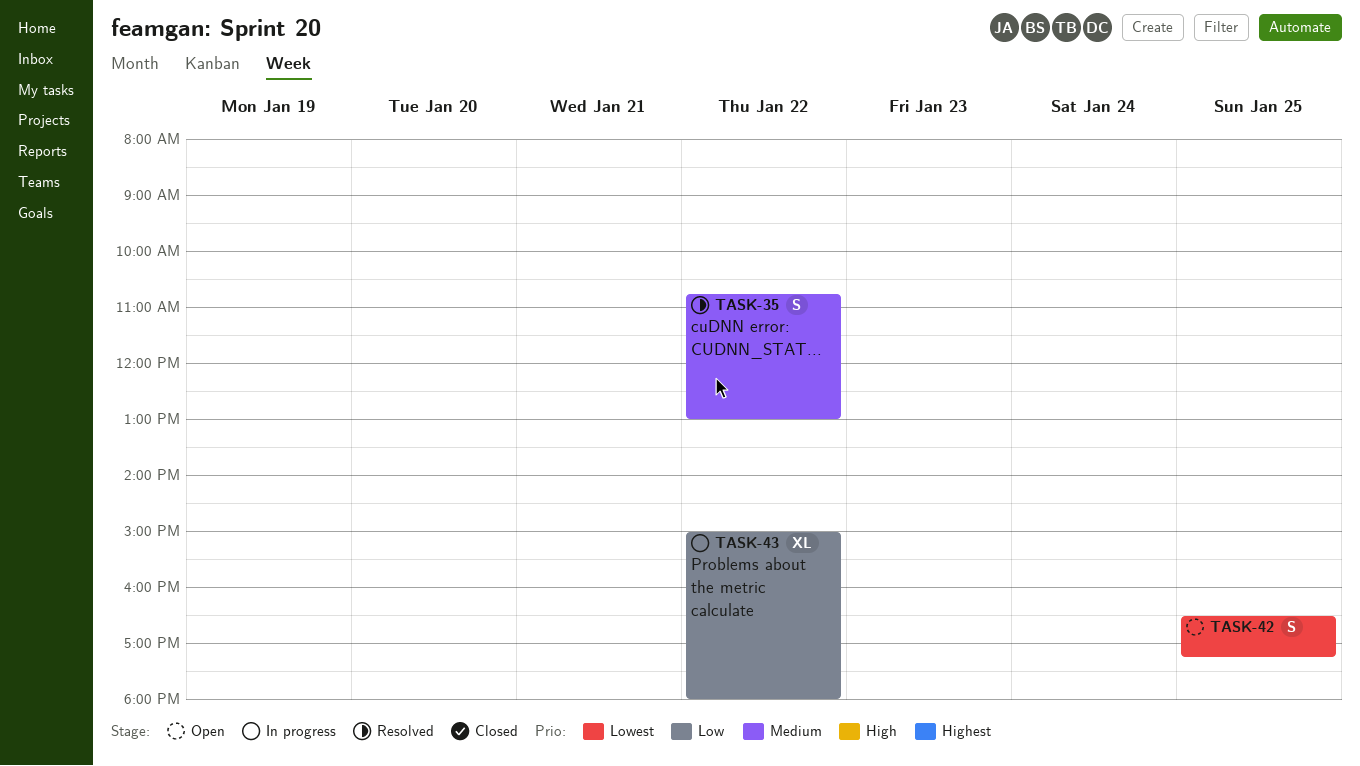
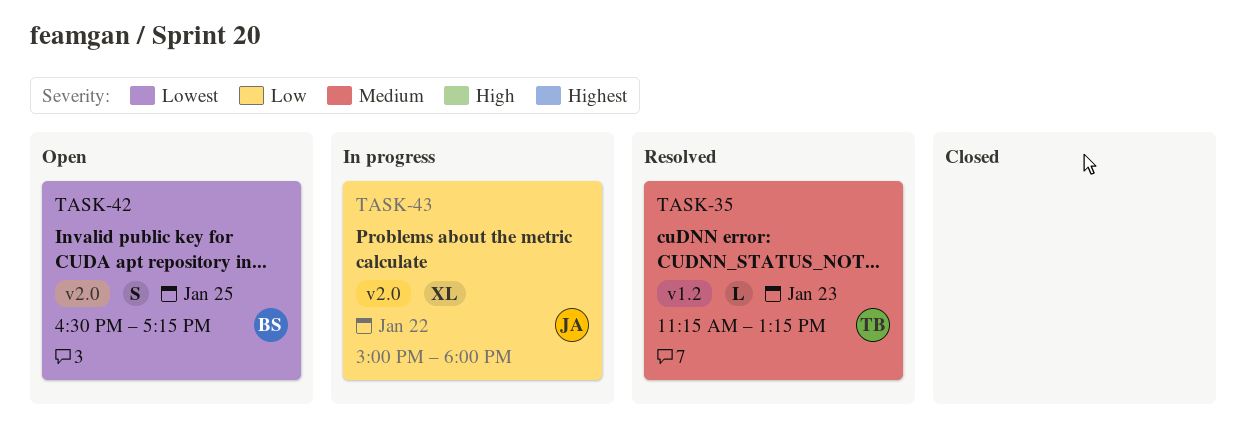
TASK-35, estimate: S -> L
TASK-35, day: Jan 22 -> Jan 23
TASK-35, begins: 10:45 -> 11:15
TASK-35, ends: 13:00 -> 13:15

